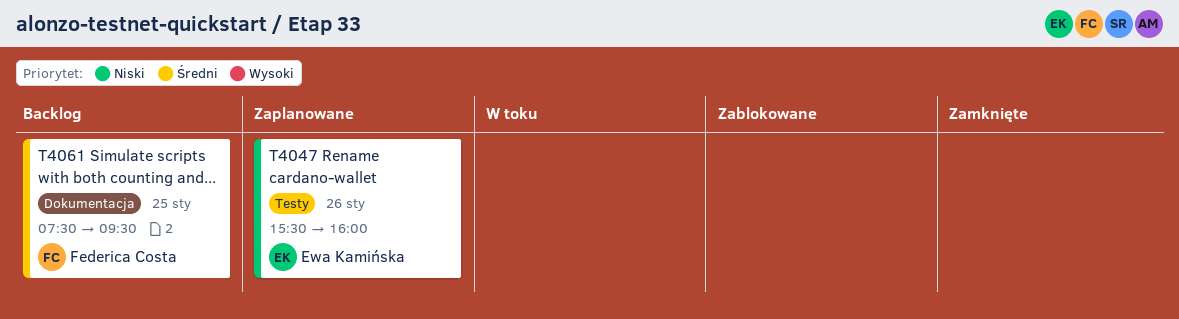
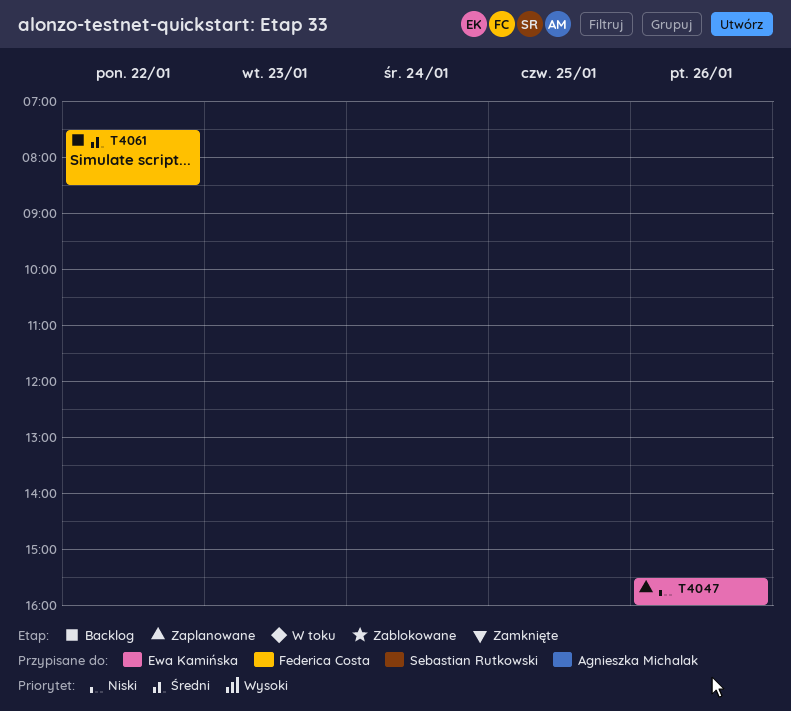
T4061, day: Jan 25 -> Jan 22
T4061, ends: 09:30 -> 08:30

